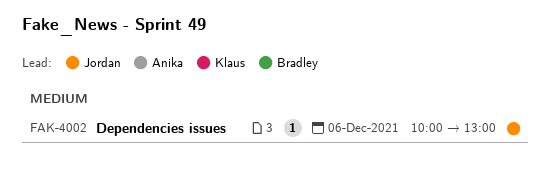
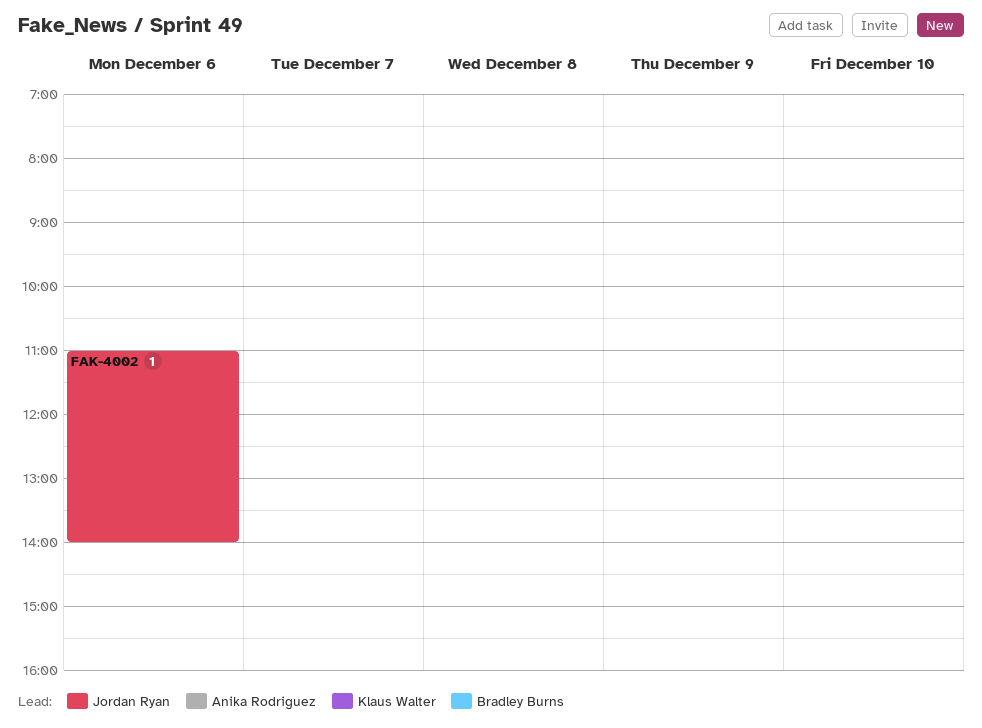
FAK-4002, begins: 10:00 -> 11:00
FAK-4002, ends: 13:00 -> 14:00

